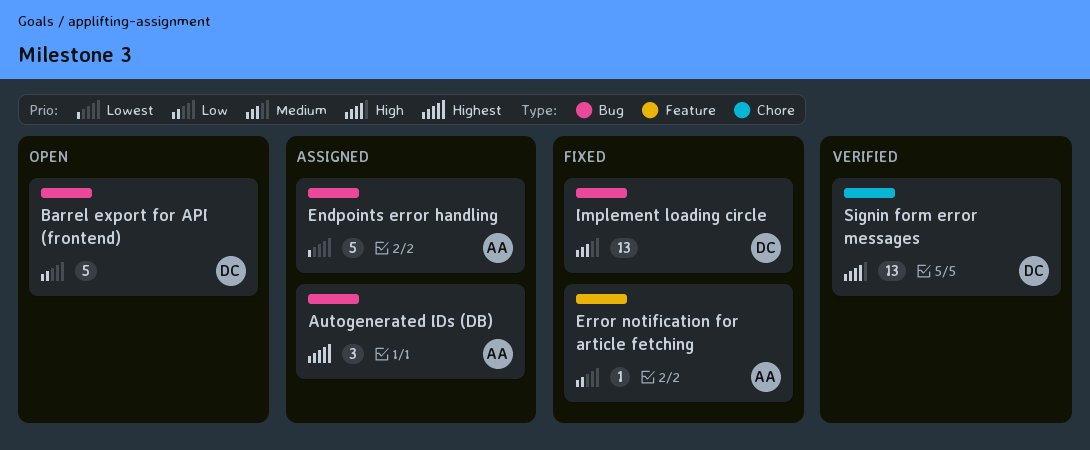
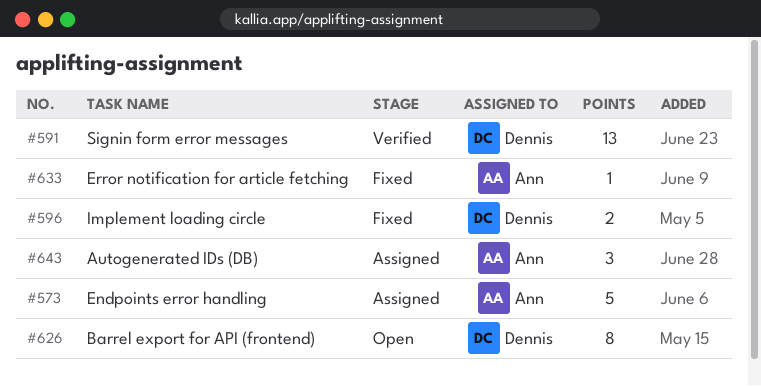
Barrel export for API (frontend), estimate: 5 -> 8
Implement loading circle, estimate: 13 -> 2

